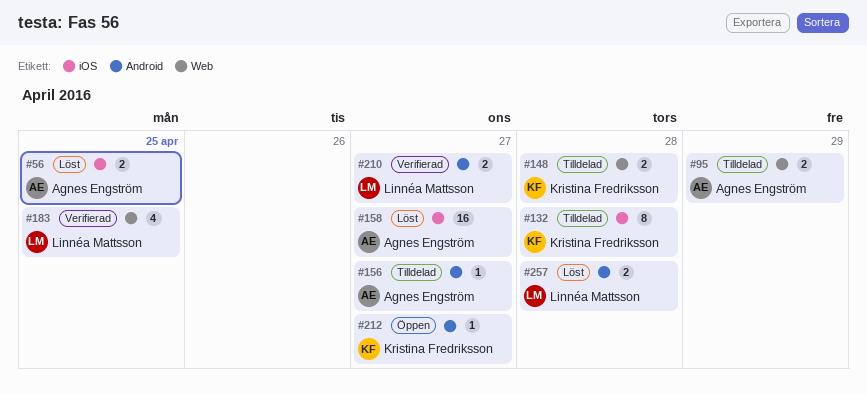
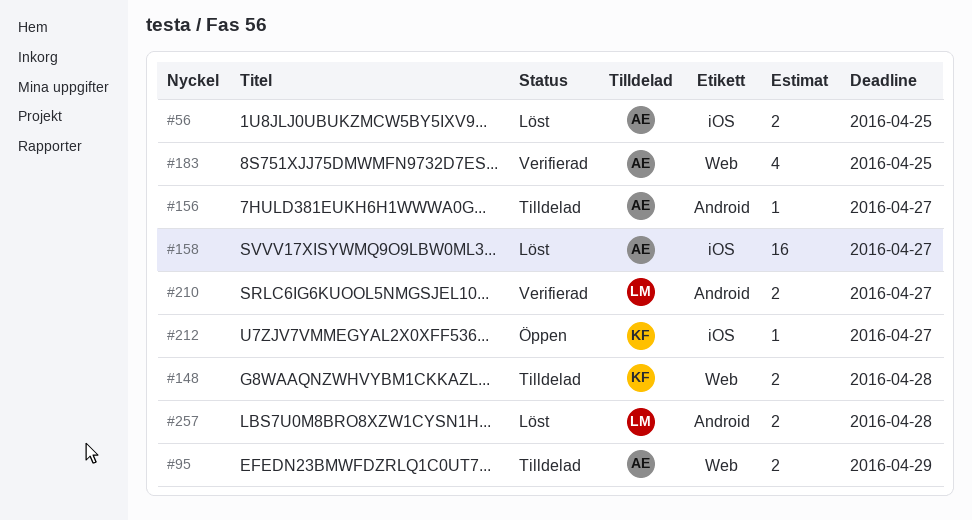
#132: present -> none
#183, owner: Linnéa Mattsson -> Agnes Engström
#212, label: Android -> iOS

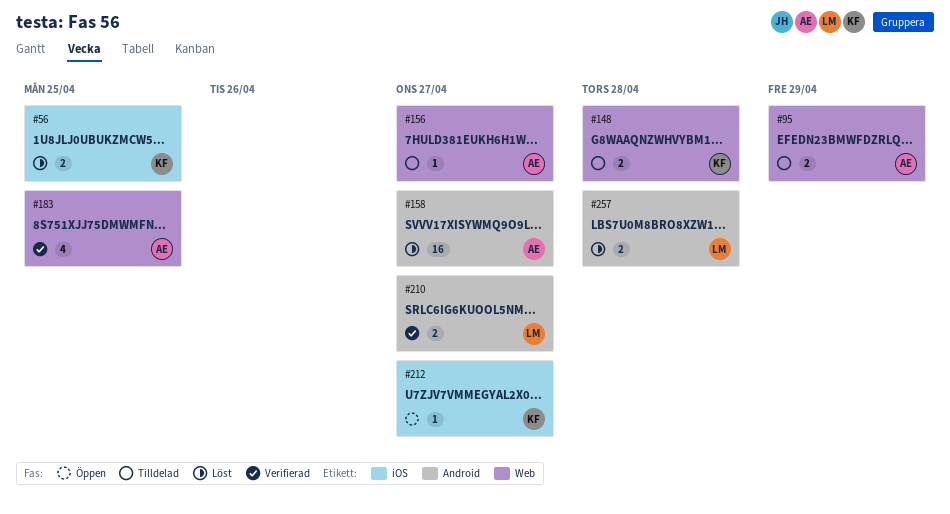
#56, owner: AE -> KF
#156, label: Android -> Web
#158, label: iOS -> Android

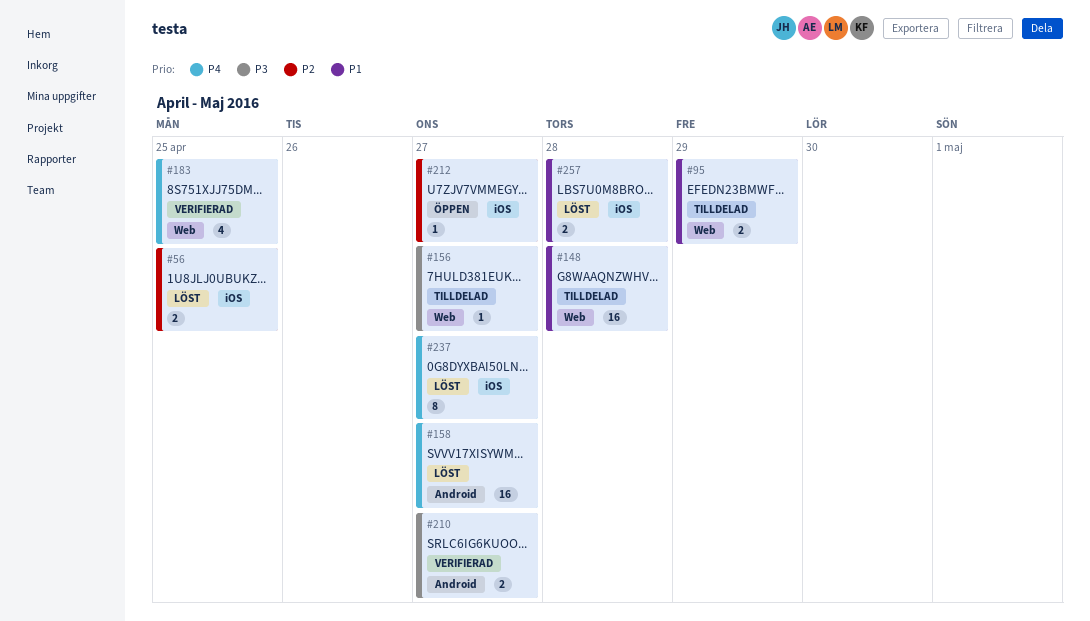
#148, estimate: 2 -> 16
#237: none -> present
#257, label: Android -> iOS

